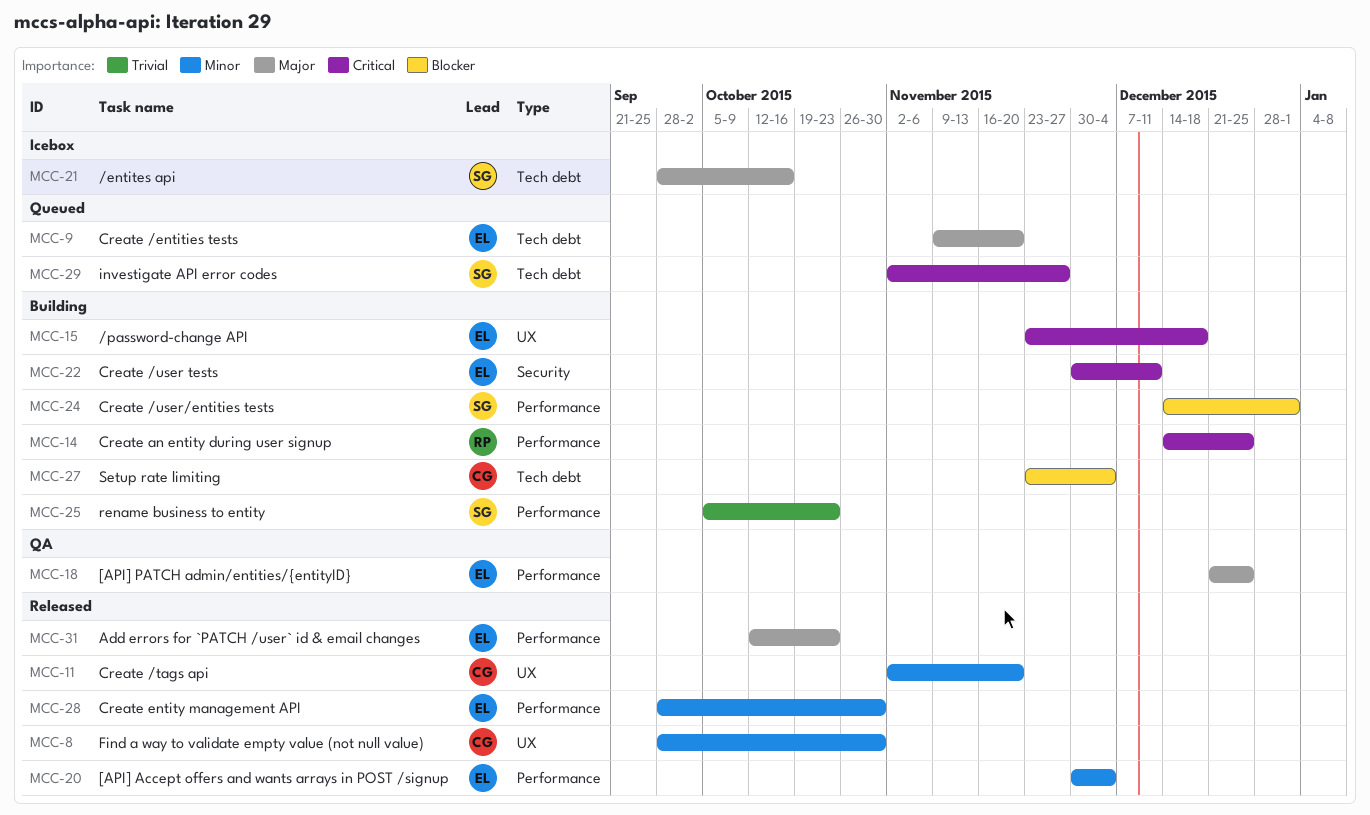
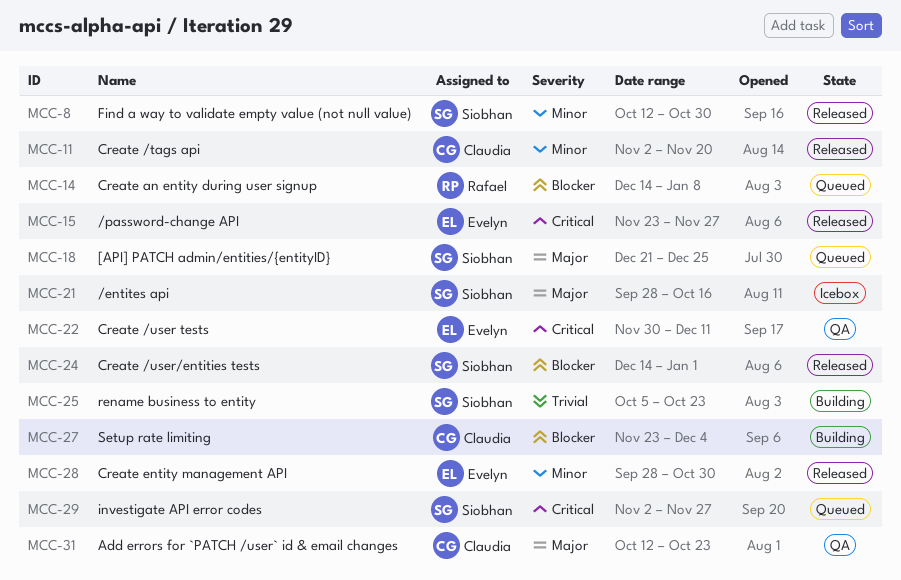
MCC-8, owner: Claudia -> Siobhan
MCC-8, start: Sep 28 -> Oct 12
MCC-9: present -> none
MCC-14, status: Building -> Queued
MCC-14, priority: Critical -> Blocker
MCC-14, due: Dec 25 -> Jan 8
MCC-15, status: Building -> Released
MCC-15, due: Dec 18 -> Nov 27
MCC-18, status: QA -> Queued
MCC-18, owner: Evelyn -> Siobhan
MCC-20: present -> none
MCC-22, status: Building -> QA
MCC-24, status: Building -> Released
MCC-31, status: Released -> QA
MCC-31, owner: Evelyn -> Claudia

